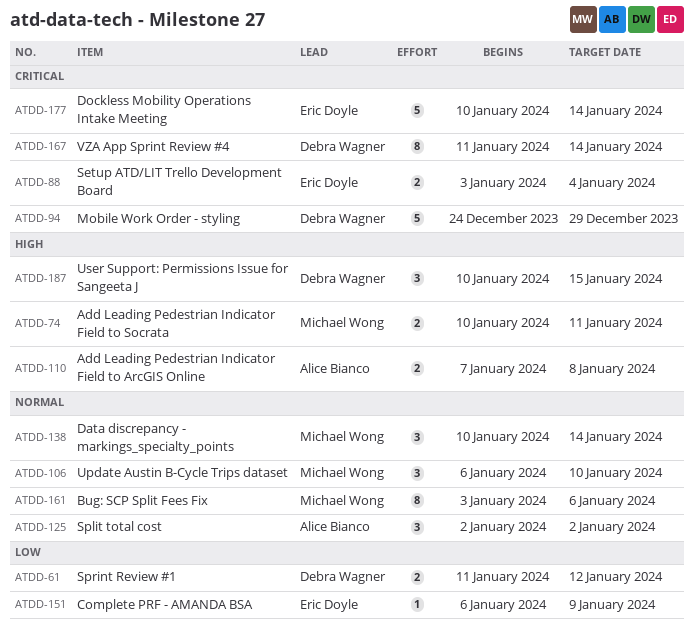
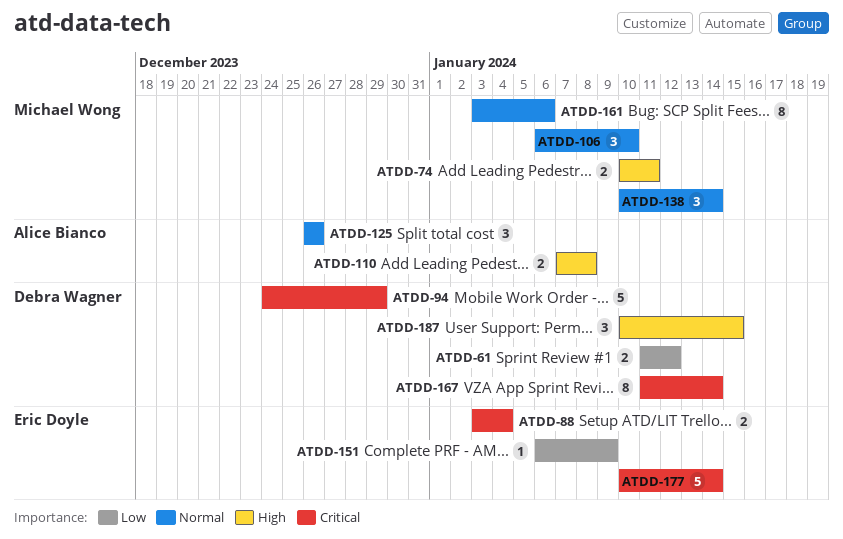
ATDD-125, start: Jan 2 -> Dec 26
ATDD-125, due: Jan 2 -> Dec 26

